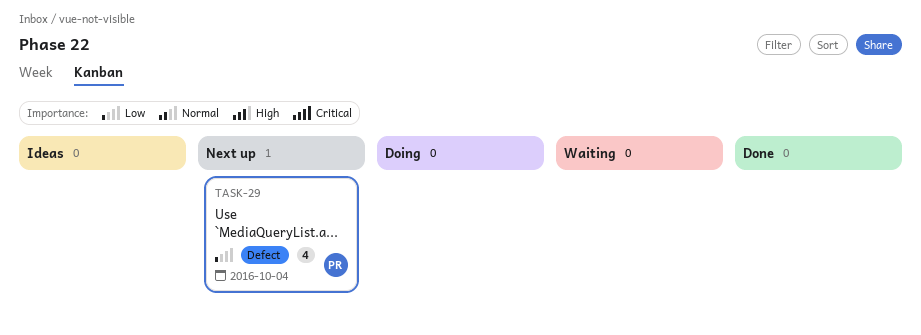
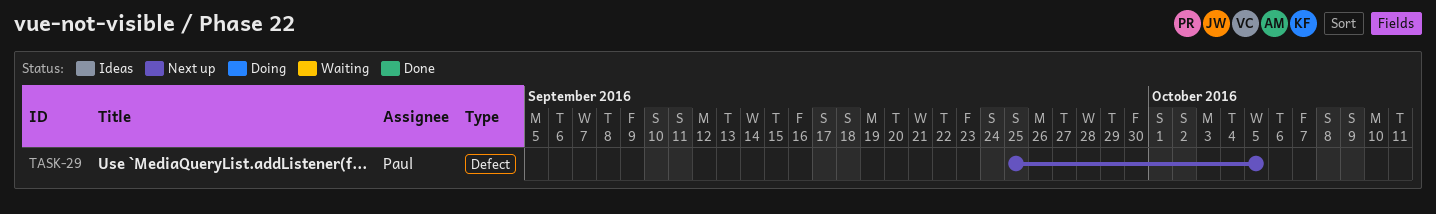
TASK-29, due: Oct 4 -> Oct 5

